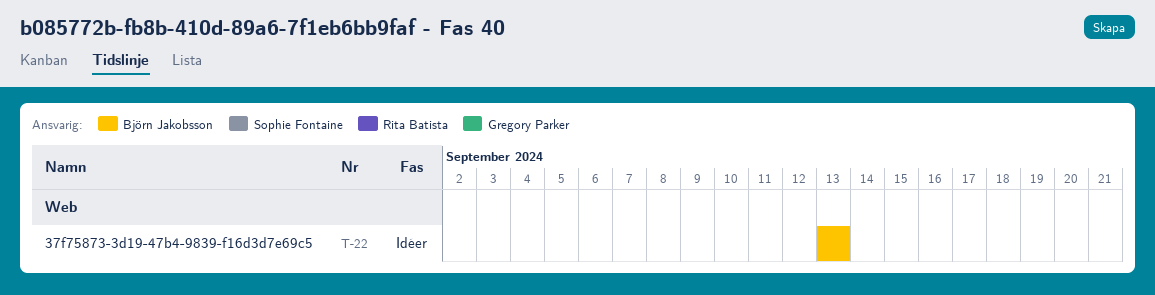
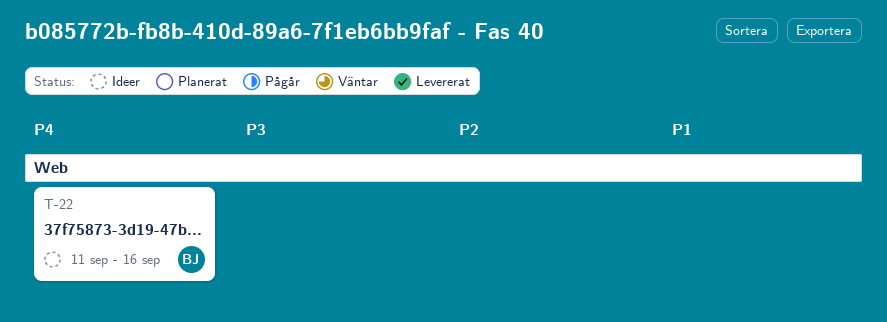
T-22, start: Sep 13 -> Sep 11
T-22, due: Sep 13 -> Sep 16

